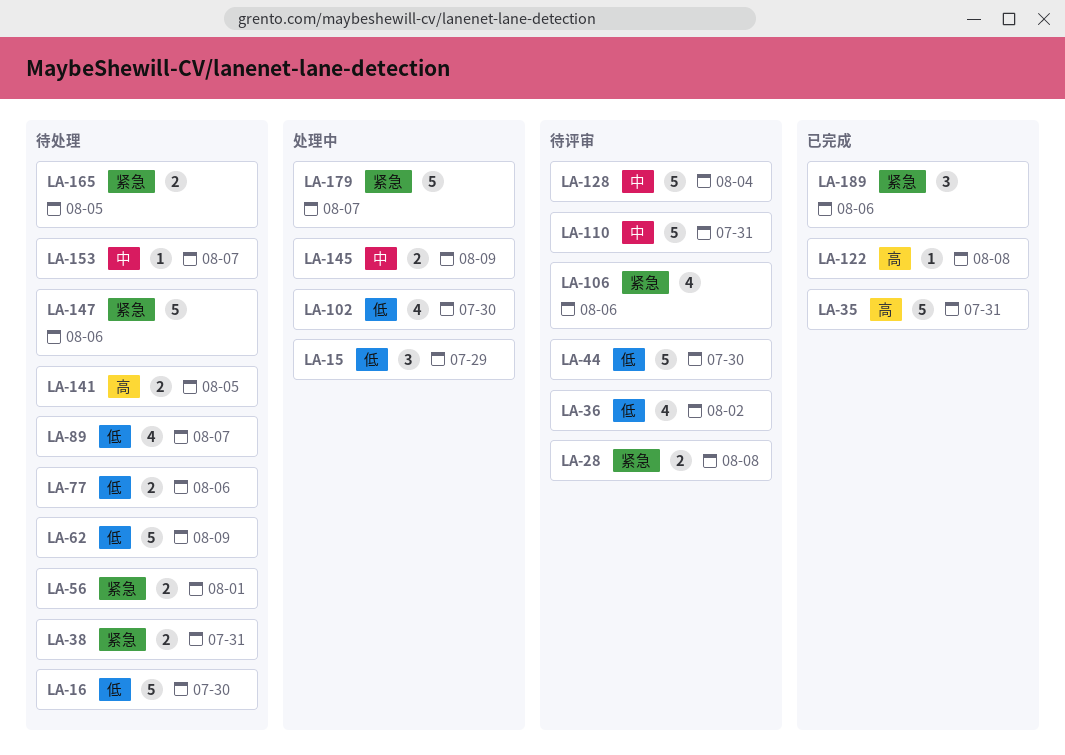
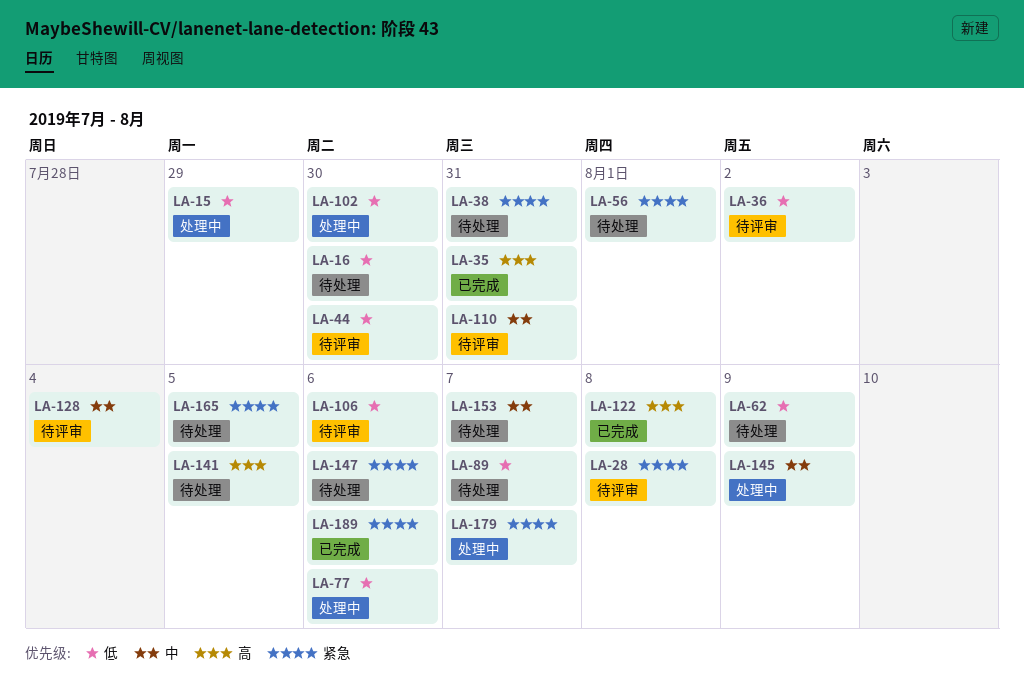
LA-77, status: 待处理 -> 处理中
LA-106, priority: 紧急 -> 低

